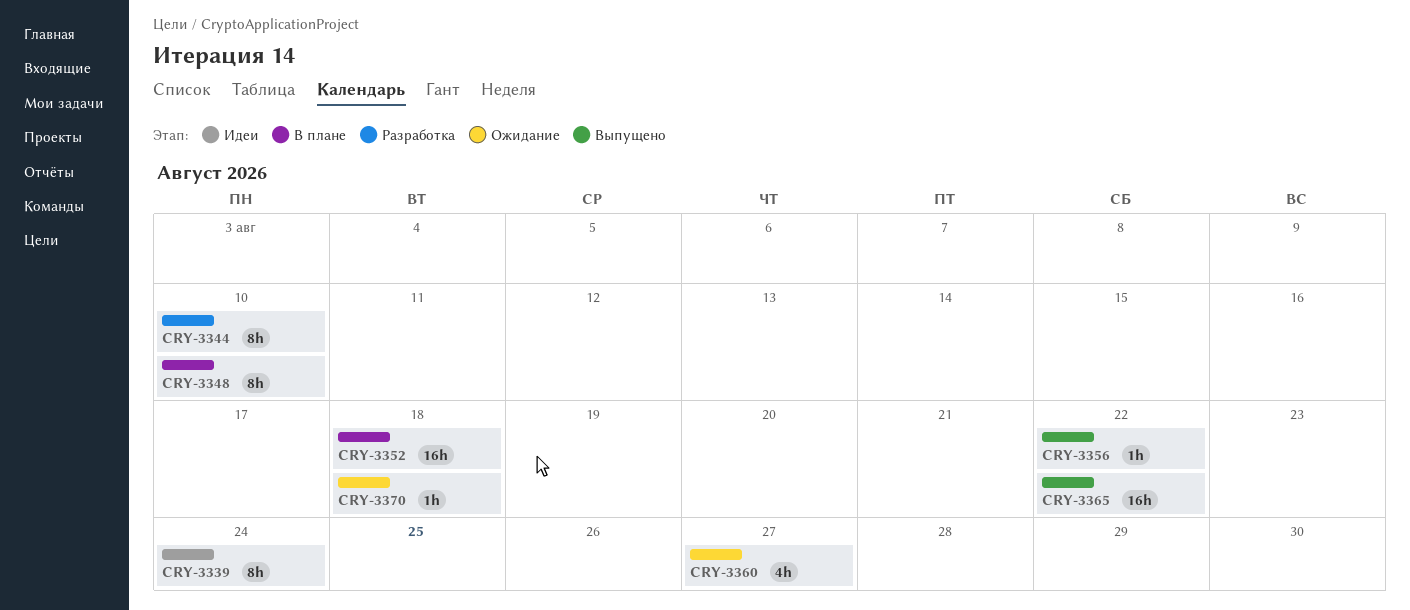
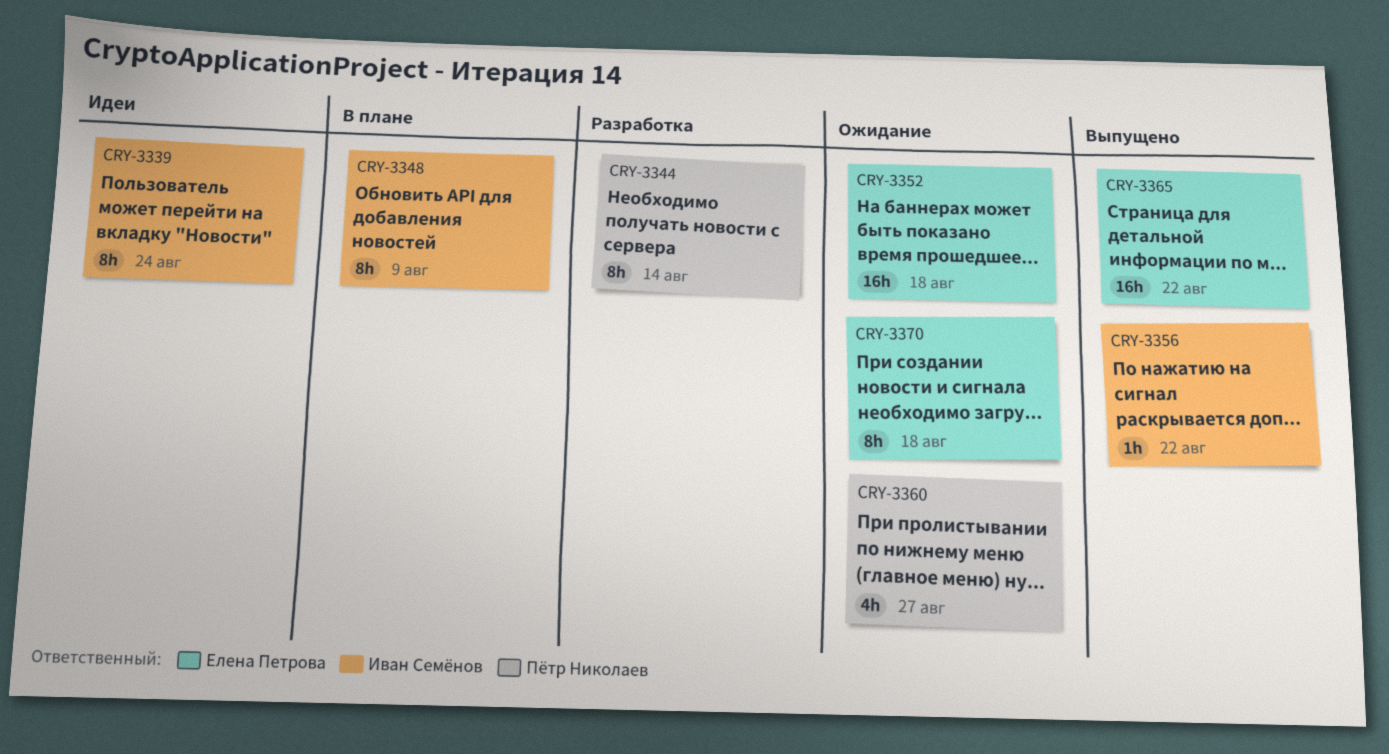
CRY-3344, due: Aug 10 -> Aug 14
CRY-3348, due: Aug 10 -> Aug 9
CRY-3352, status: В плане -> Ожидание
CRY-3370, estimate: 1h -> 8h

